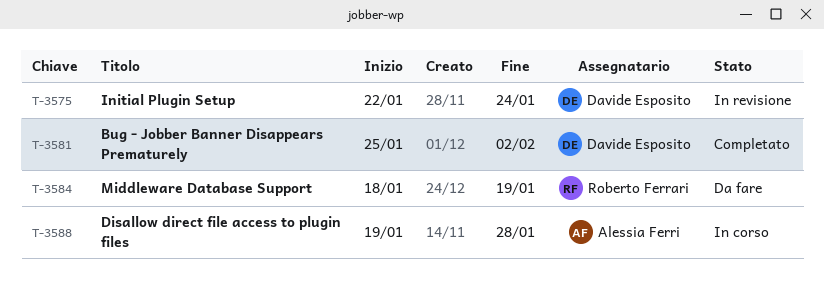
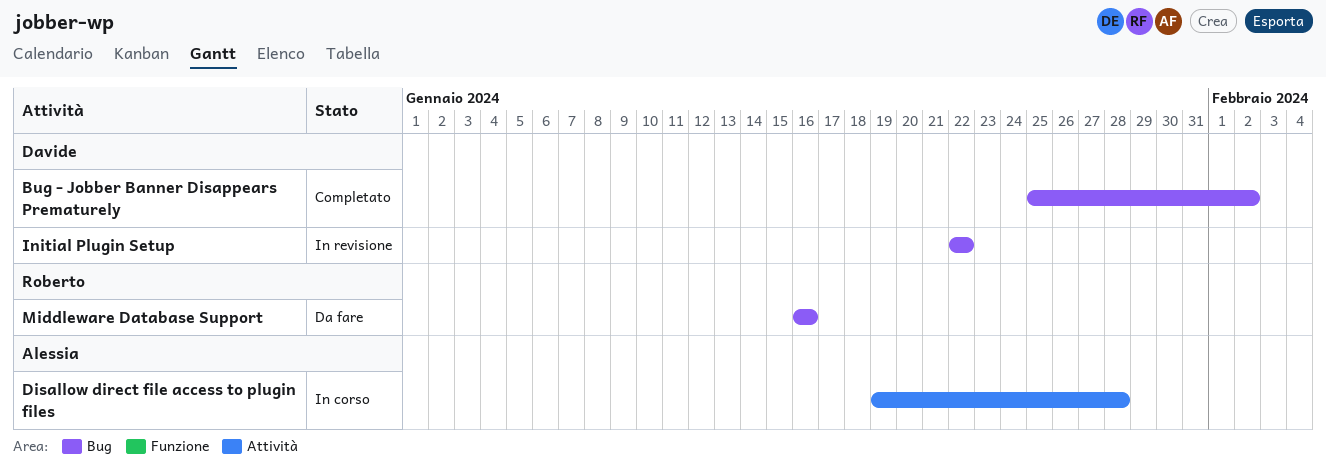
Initial Plugin Setup, due: Jan 24 -> Jan 22
Middleware Database Support, start: Jan 18 -> Jan 16
Middleware Database Support, due: Jan 19 -> Jan 16

